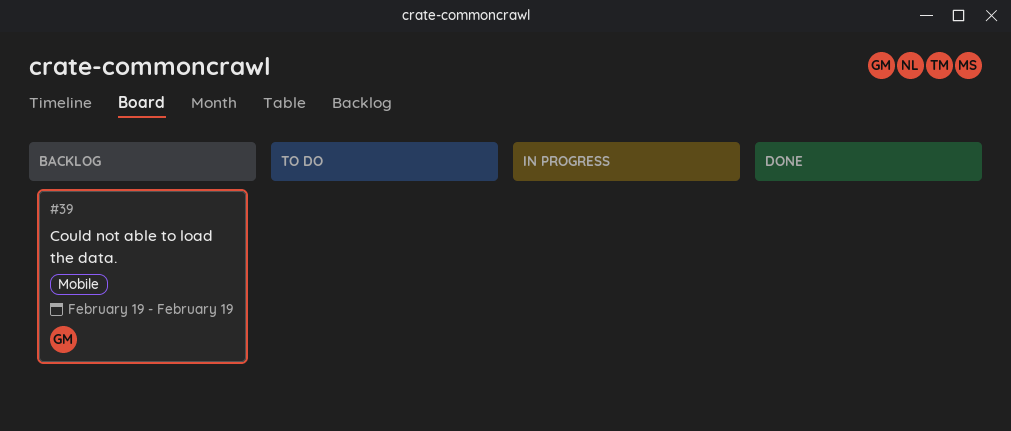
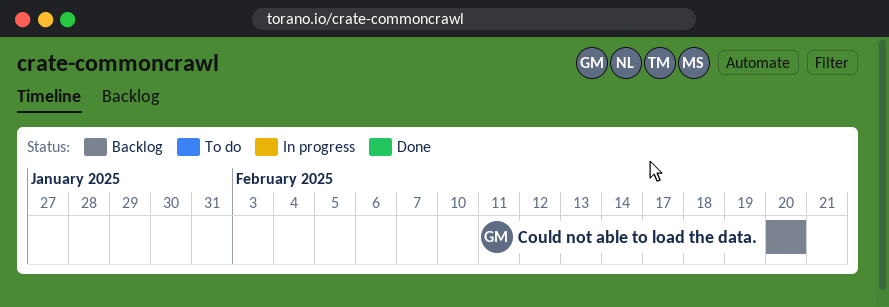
Could not able to load the data., start: Feb 19 -> Feb 20
Could not able to load the data., due: Feb 19 -> Feb 20

